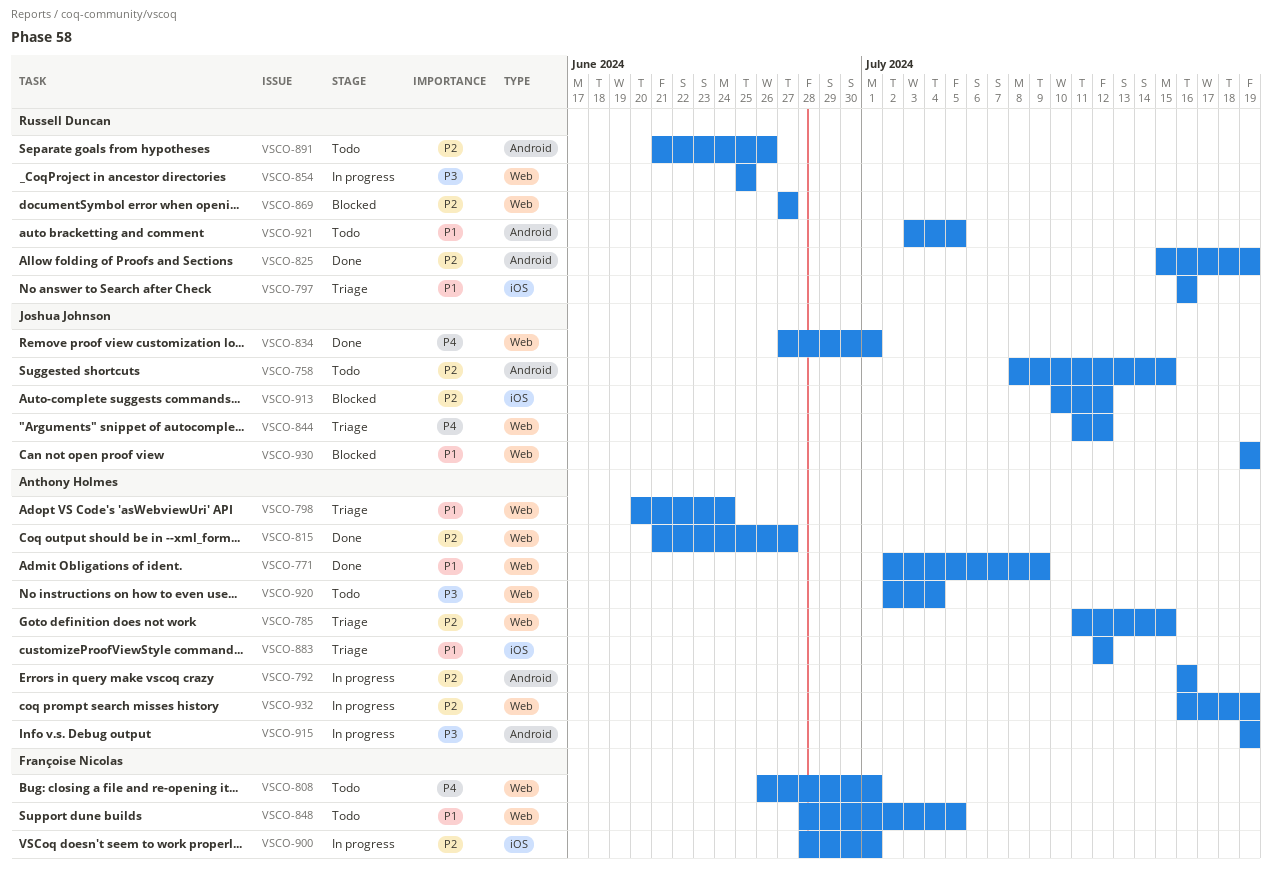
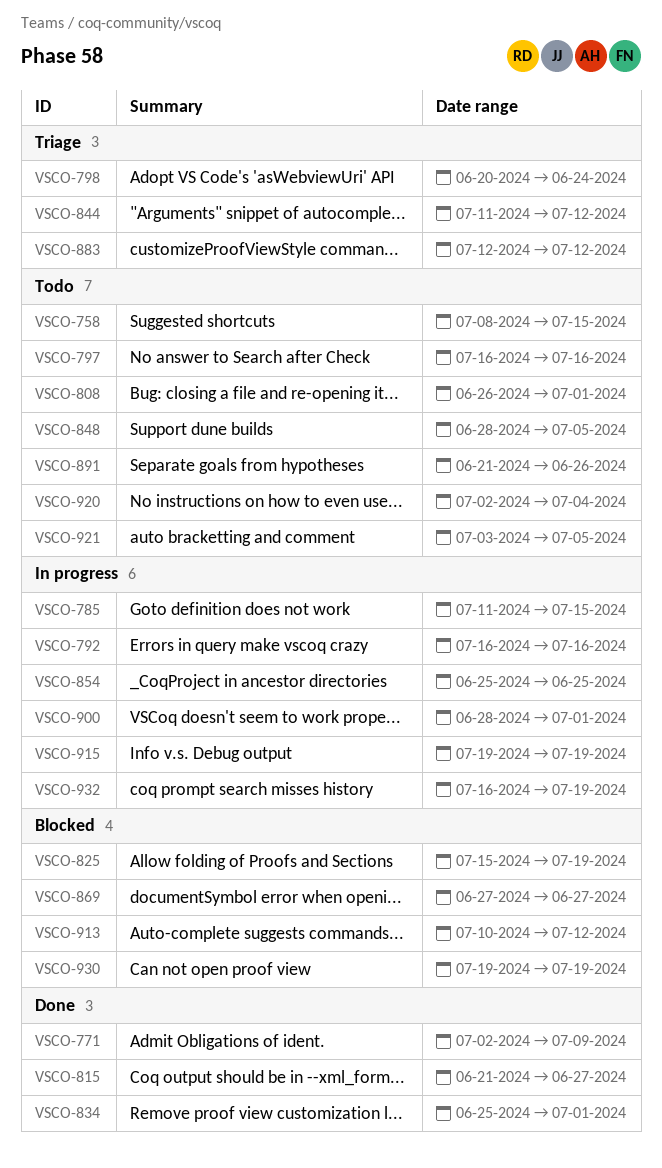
VSCO-785, status: Triage -> In progress
VSCO-797, status: Triage -> Todo
VSCO-825, status: Done -> Blocked
VSCO-834, start: Jun 27 -> Jun 25

